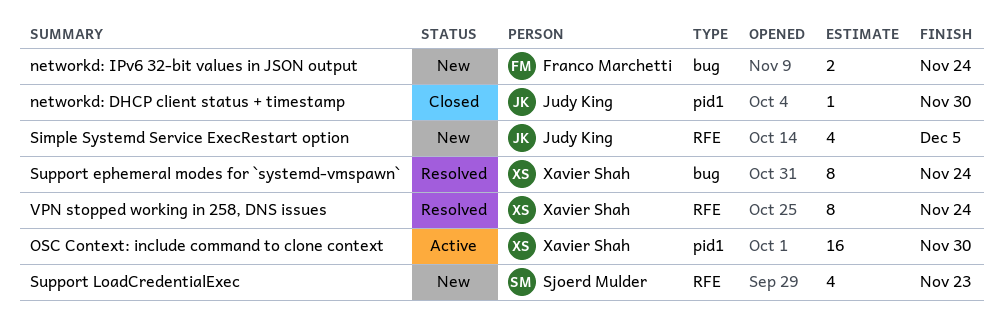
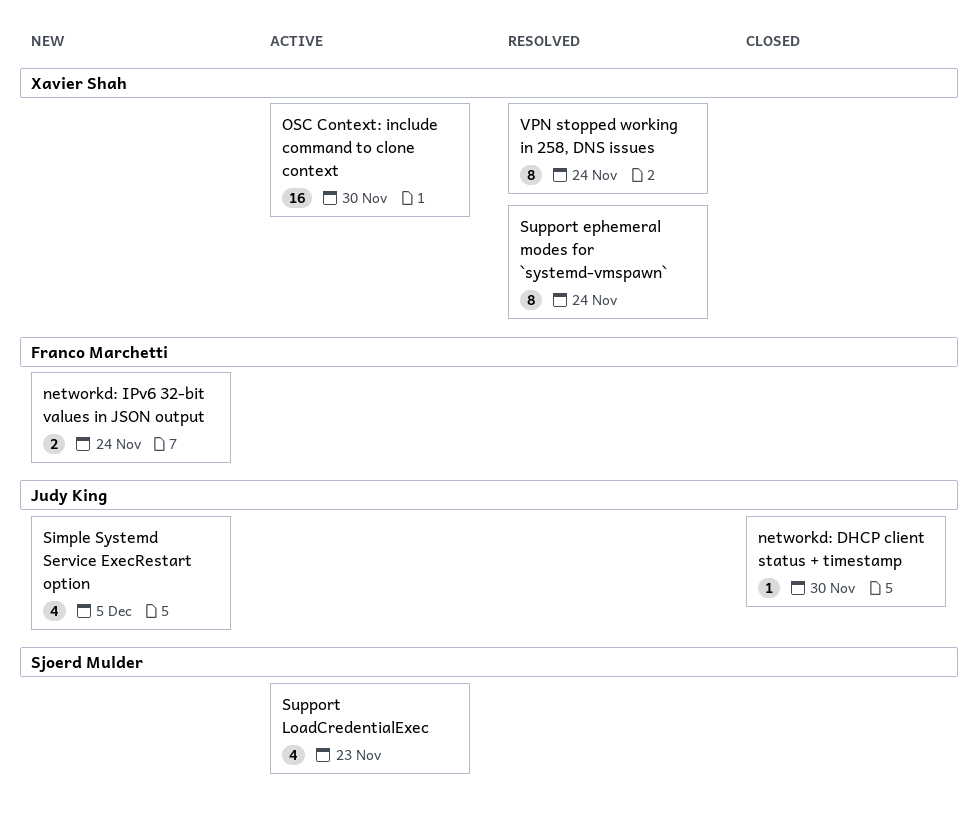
Support LoadCredentialExec, status: New -> Active

